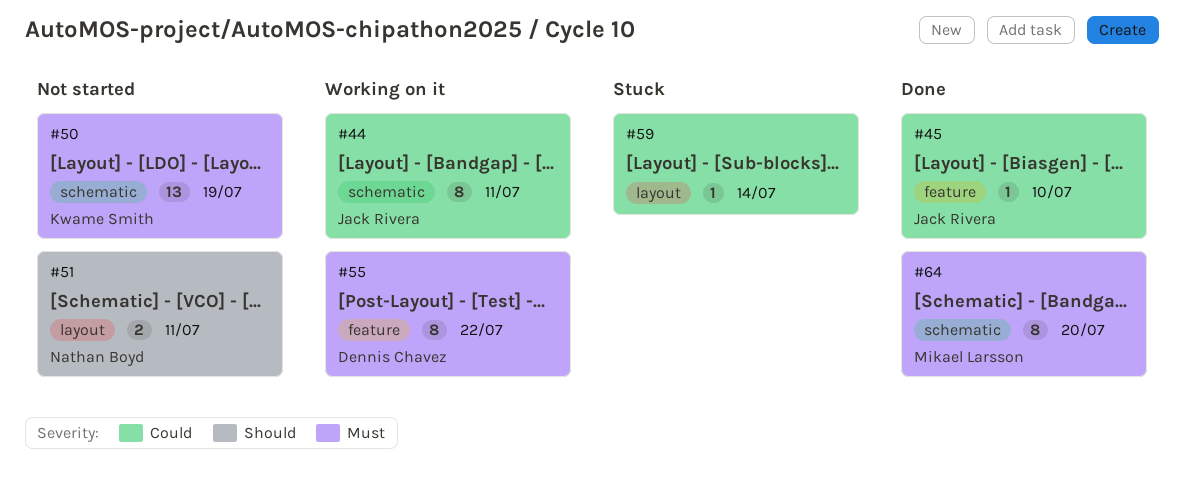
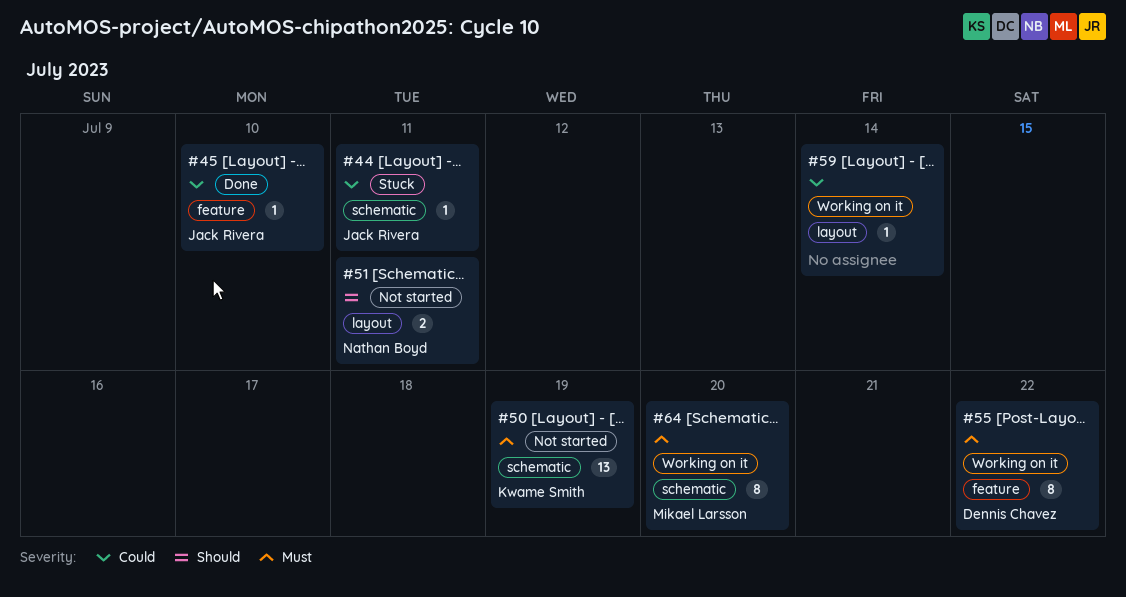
#44, status: Working on it -> Stuck
#44, estimate: 8 -> 1
#59, status: Stuck -> Working on it
#64, status: Done -> Working on it

